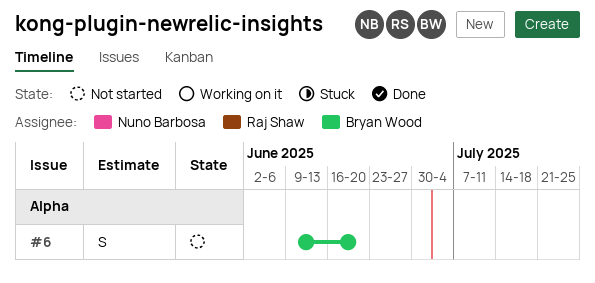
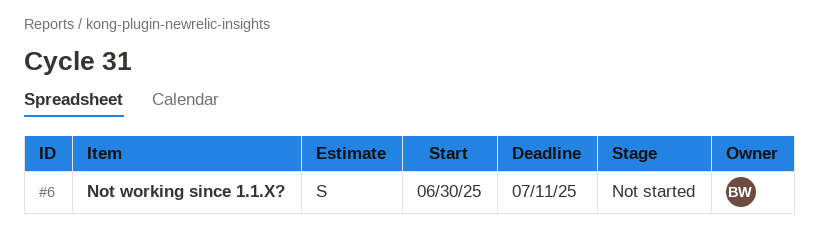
#6, start: Jun 9 -> Jun 30
#6, due: Jun 20 -> Jul 11

